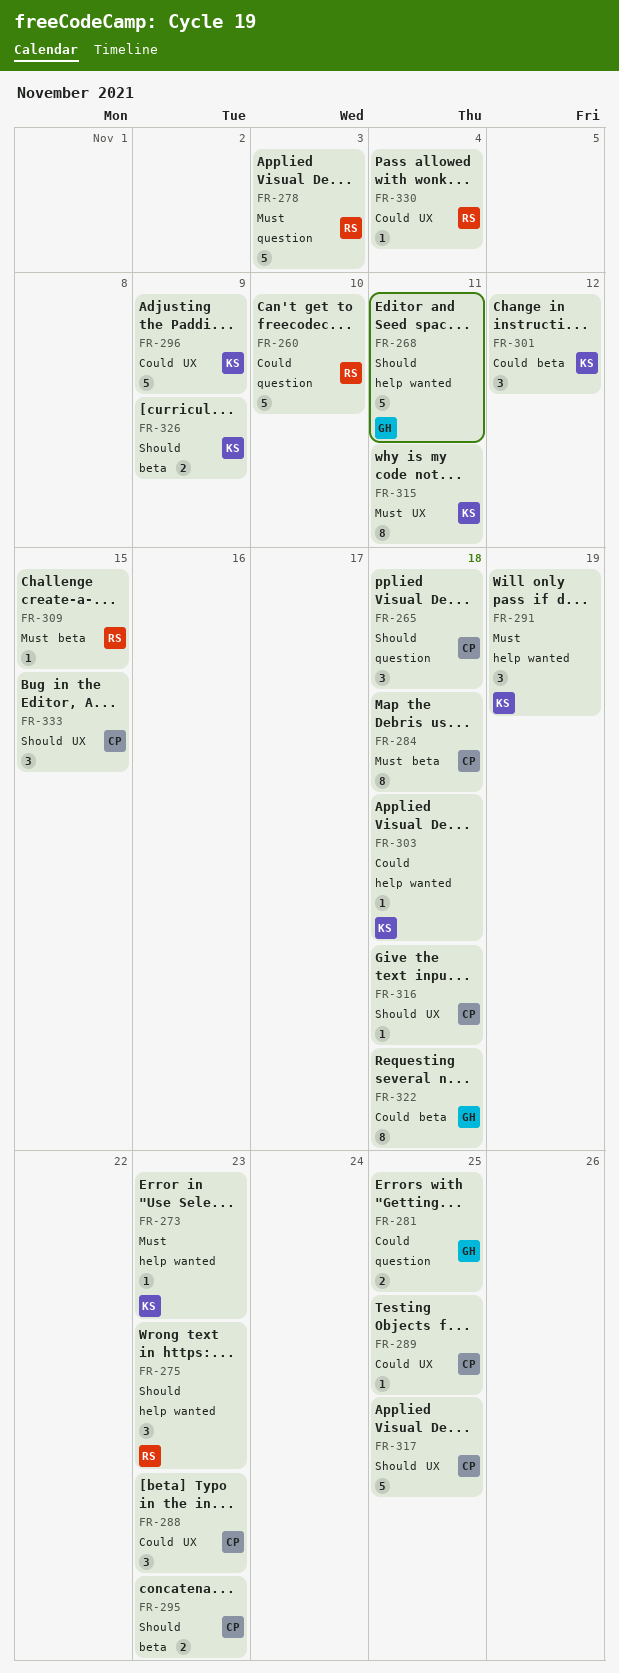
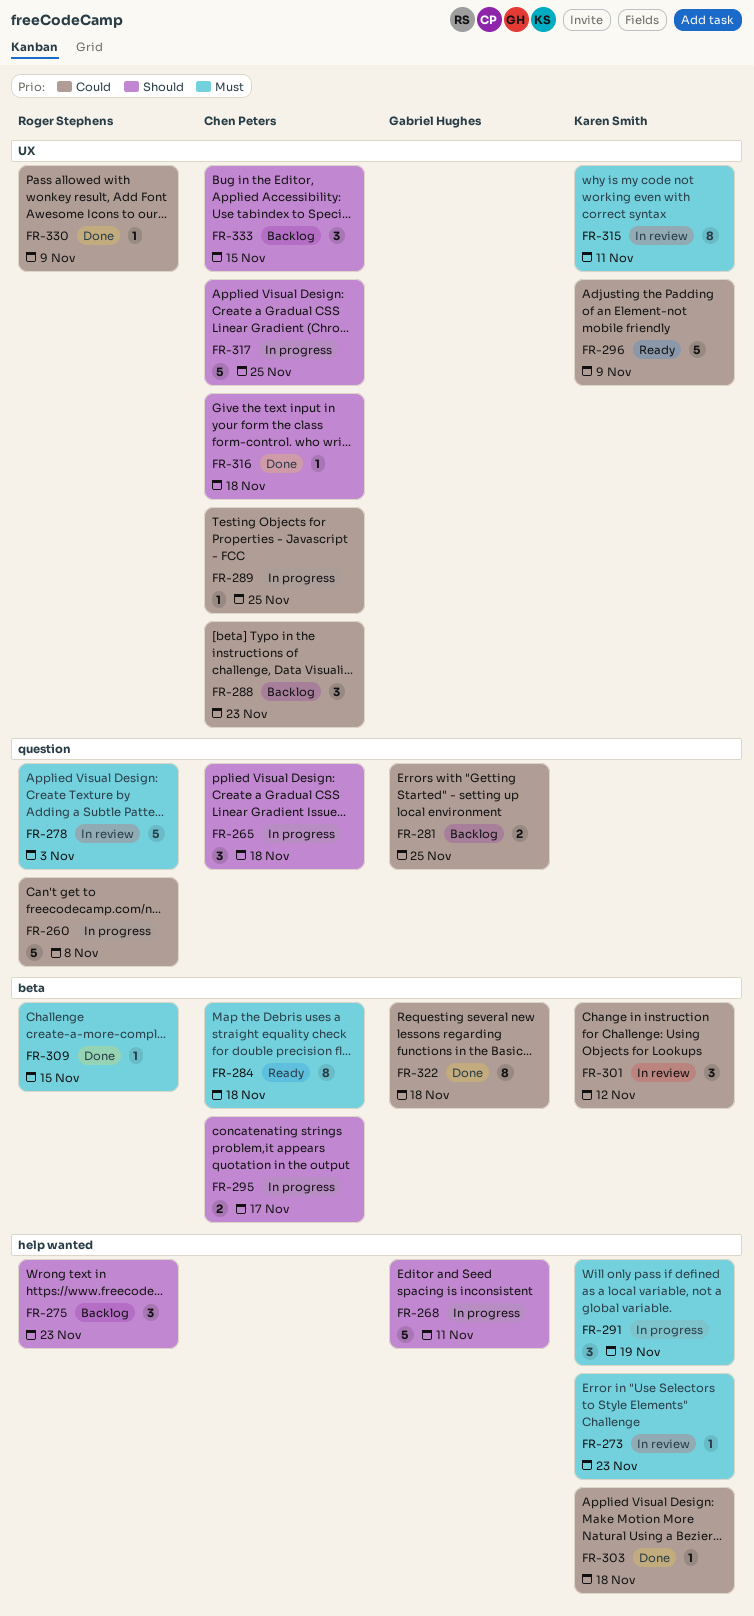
FR-260, due: Nov 10 -> Nov 8
FR-295, due: Nov 23 -> Nov 17
FR-326: present -> none
FR-330, due: Nov 4 -> Nov 9

